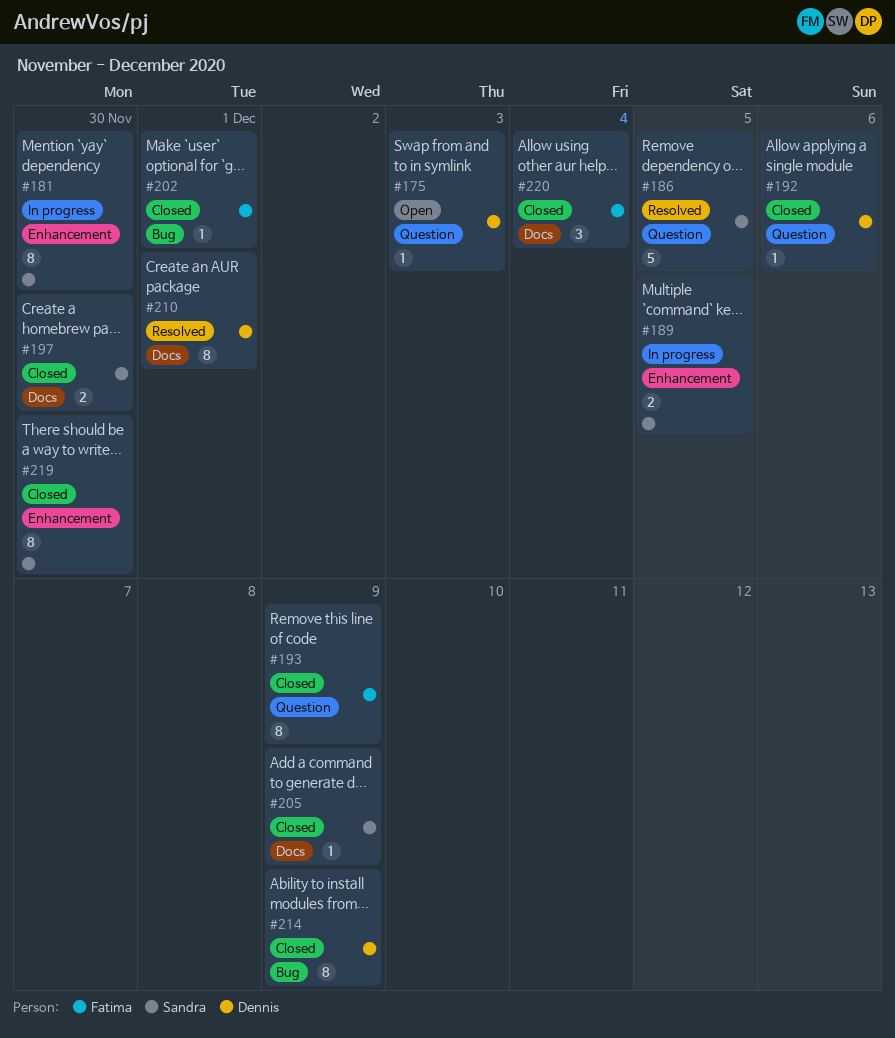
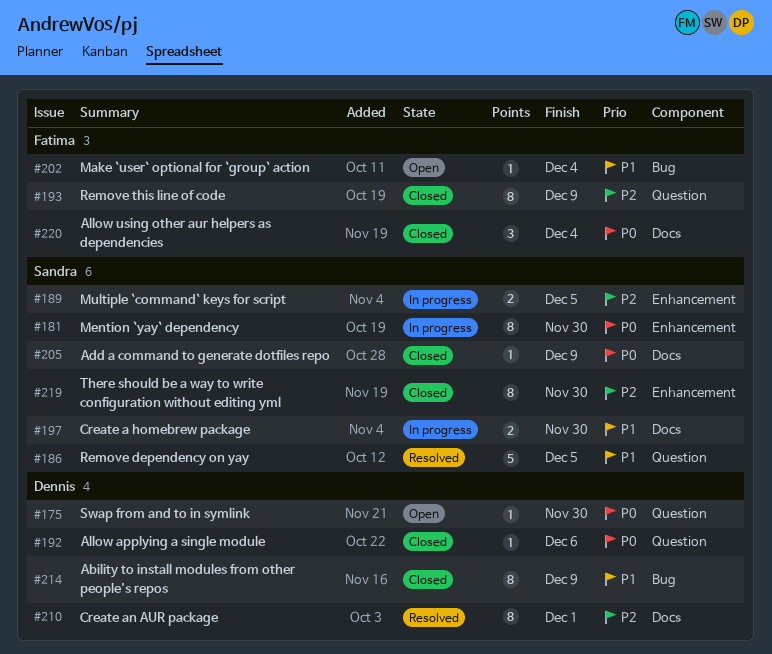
#175, due: Dec 3 -> Nov 30
#197, status: Closed -> In progress
#202, status: Closed -> Open
#202, due: Dec 1 -> Dec 4

